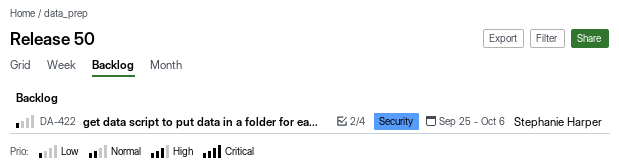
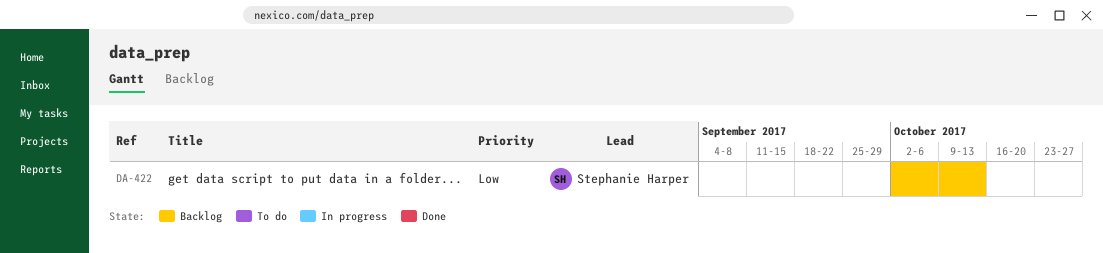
DA-422, start: Sep 25 -> Oct 2
DA-422, due: Oct 6 -> Oct 13

